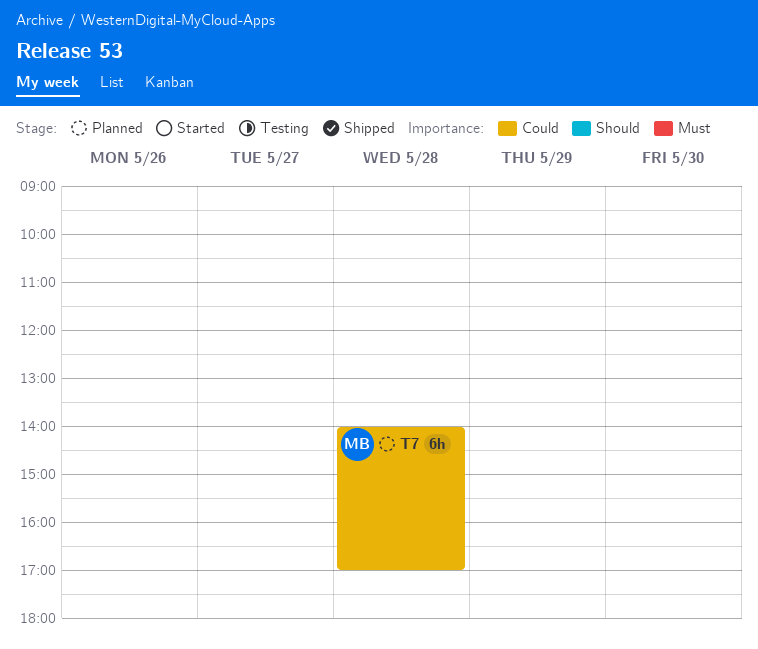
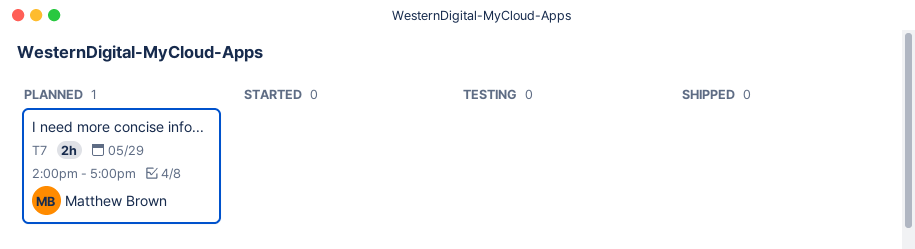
T7, estimate: 6h -> 2h
T7, day: May 28 -> May 29

